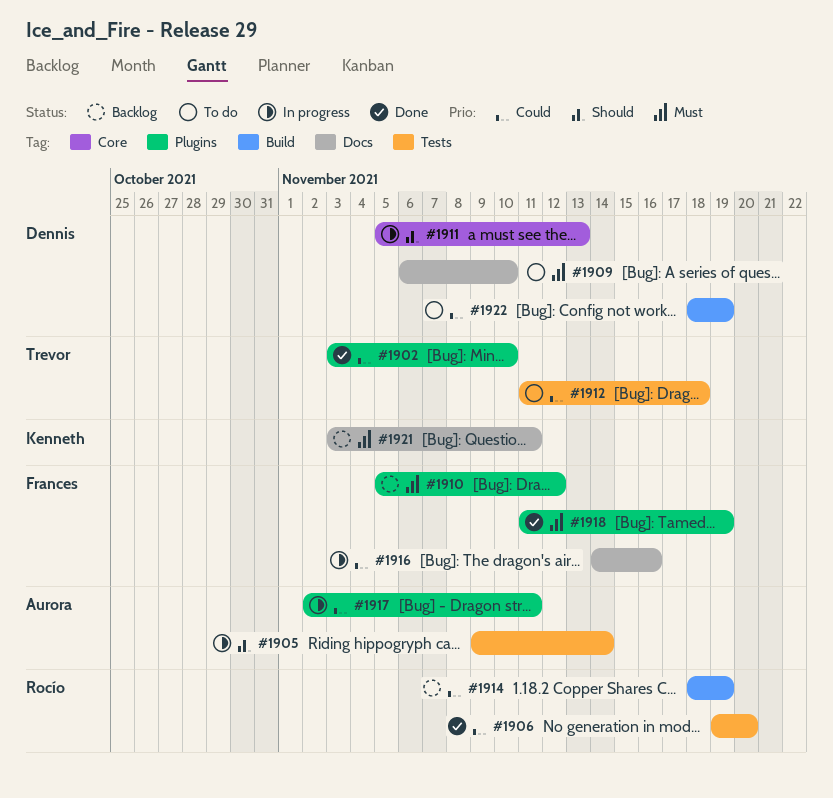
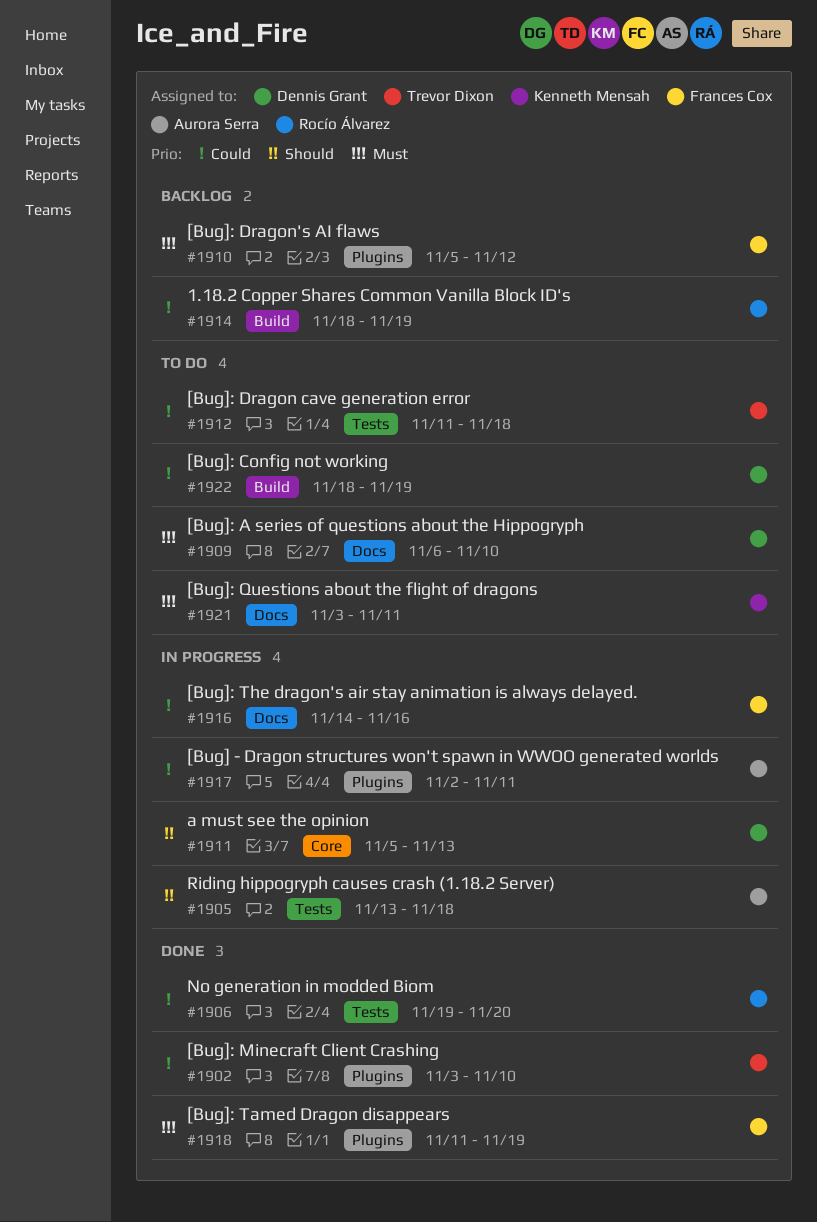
#1905, start: Nov 9 -> Nov 13
#1905, due: Nov 14 -> Nov 18
#1921, status: Backlog -> To do

